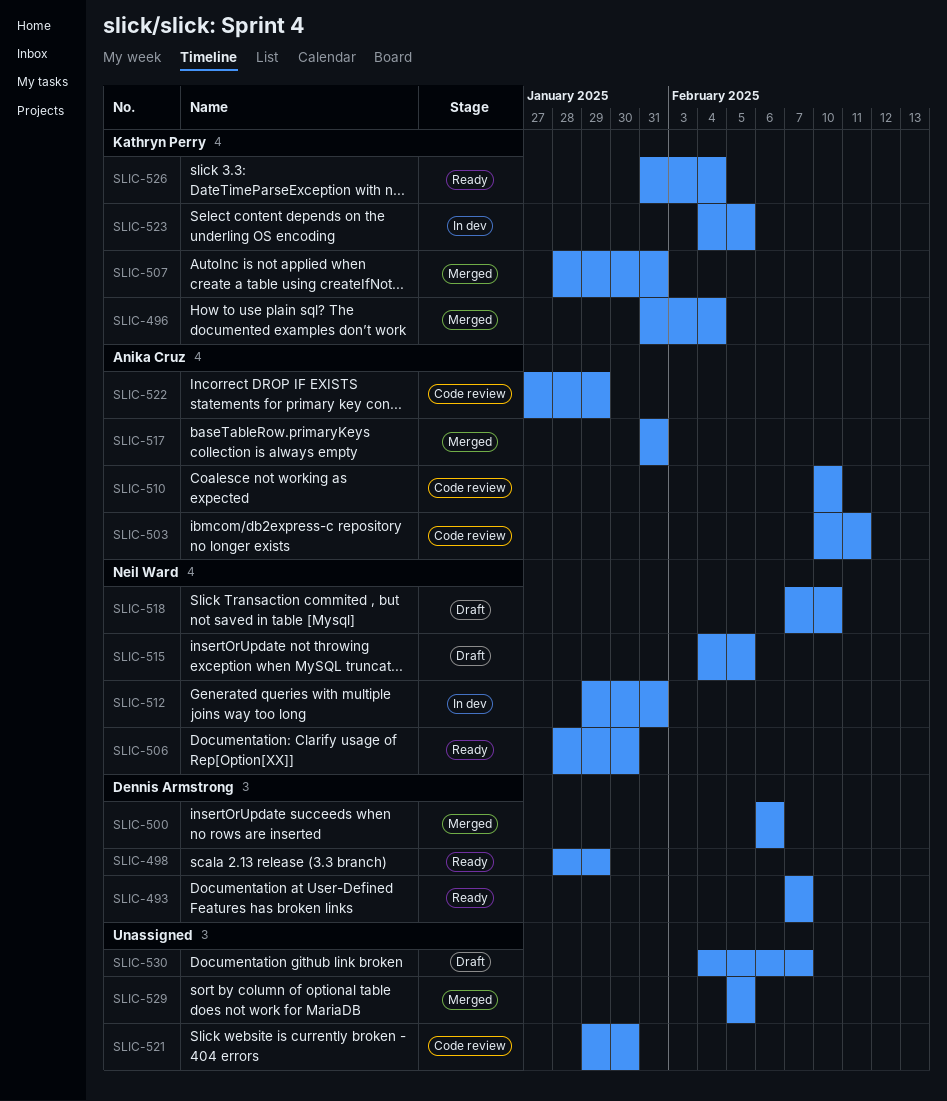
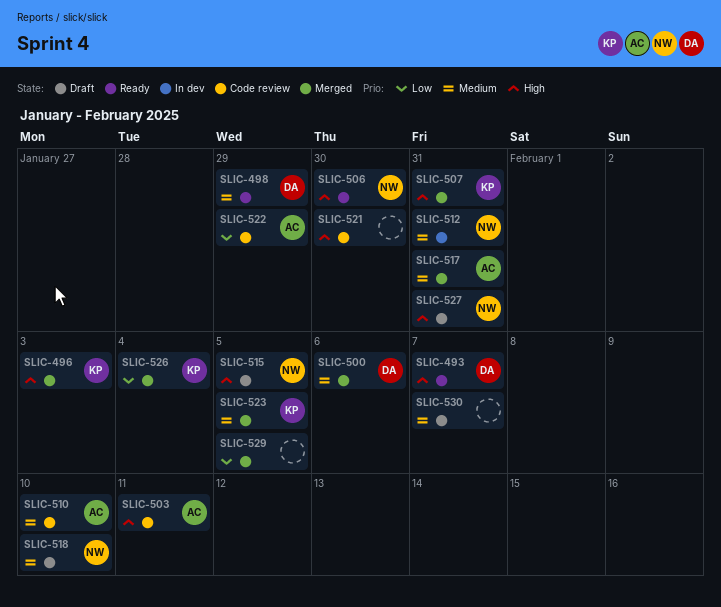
SLIC-496, due: Feb 4 -> Feb 3
SLIC-523, status: In dev -> Merged
SLIC-526, status: Ready -> Merged
SLIC-527: none -> present

